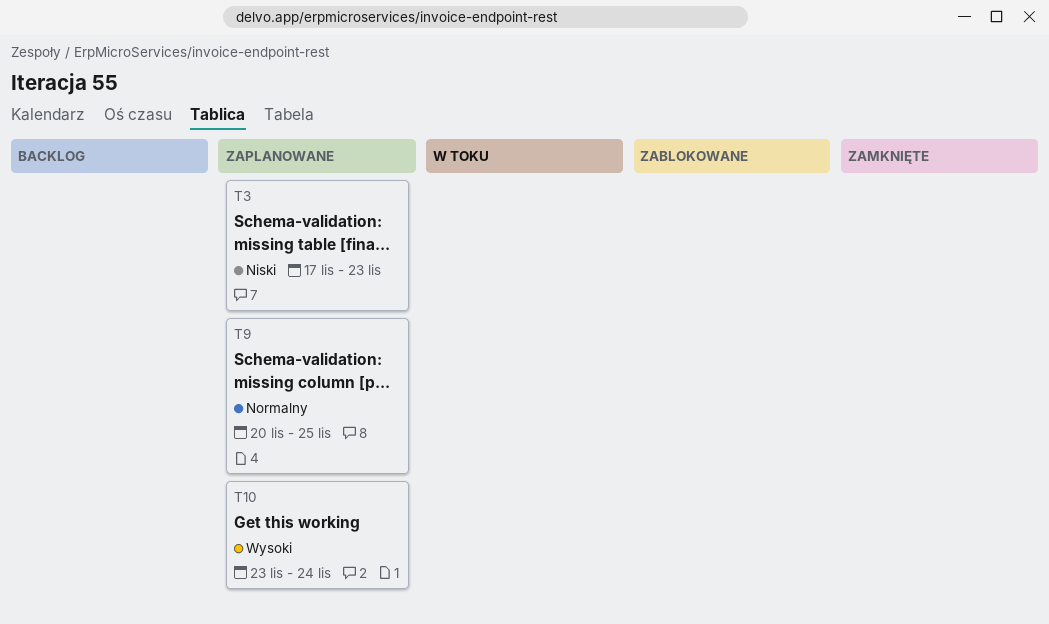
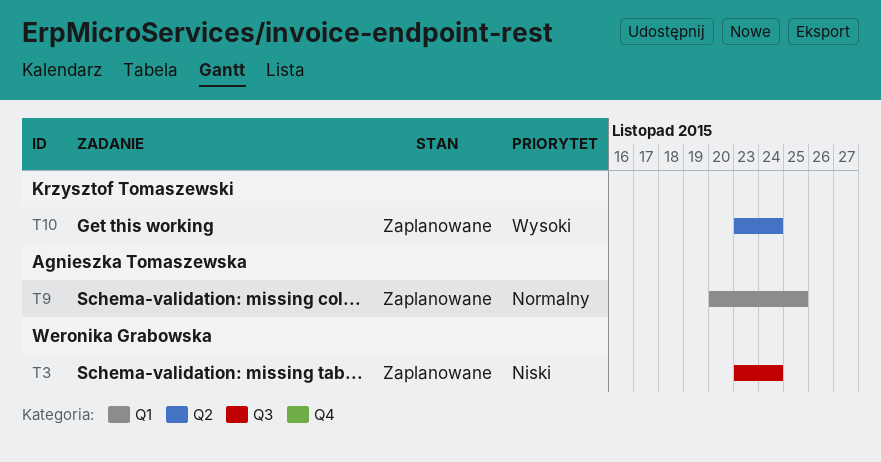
T3, start: Nov 17 -> Nov 23
T3, due: Nov 23 -> Nov 24

